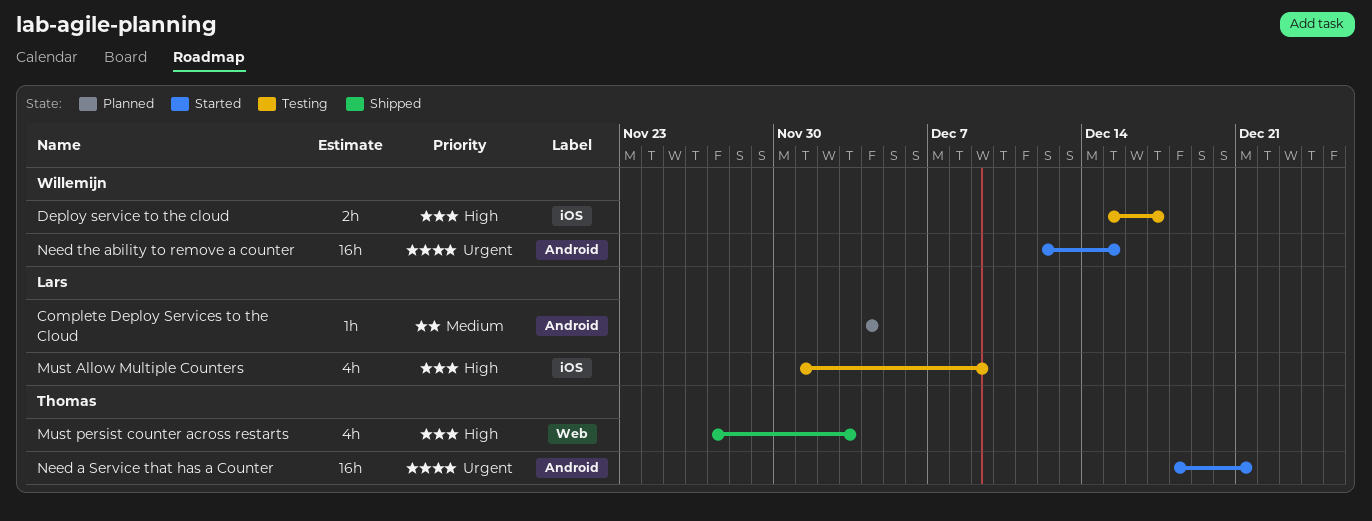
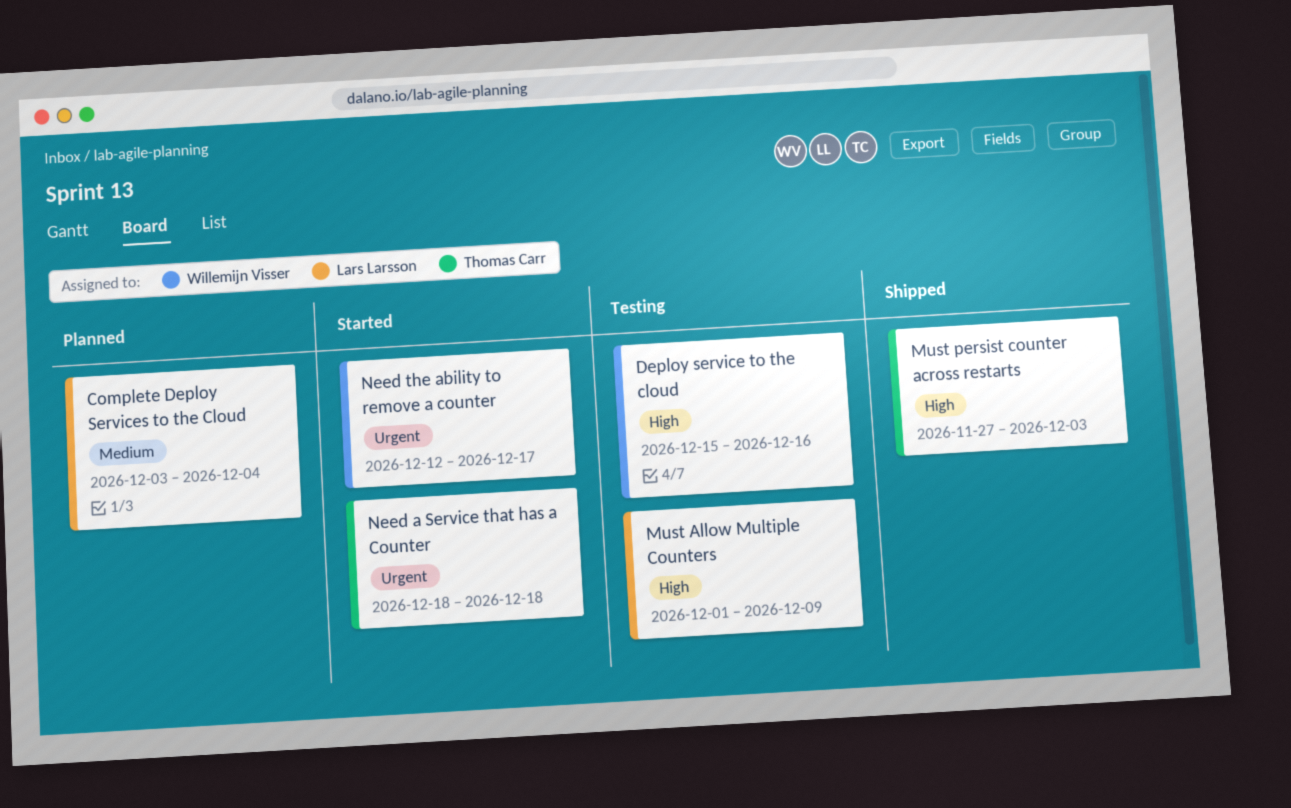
Complete Deploy Services to the Cloud, start: Dec 4 -> Dec 3
Deploy service to the cloud, due: Dec 17 -> Dec 16
Need a Service that has a Counter, due: Dec 21 -> Dec 18
Need the ability to remove a counter, due: Dec 15 -> Dec 17

